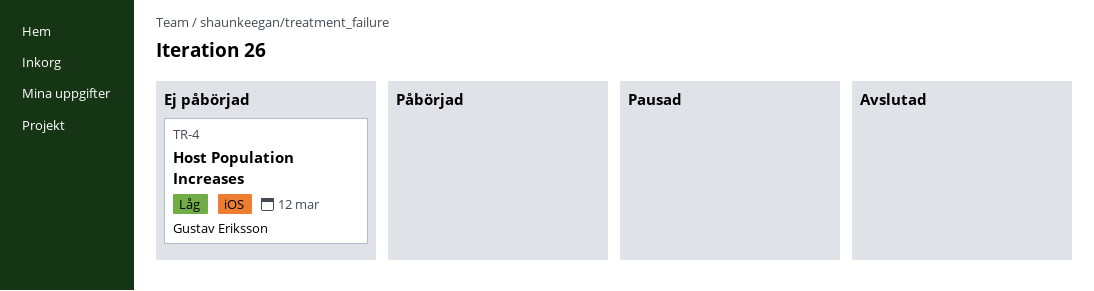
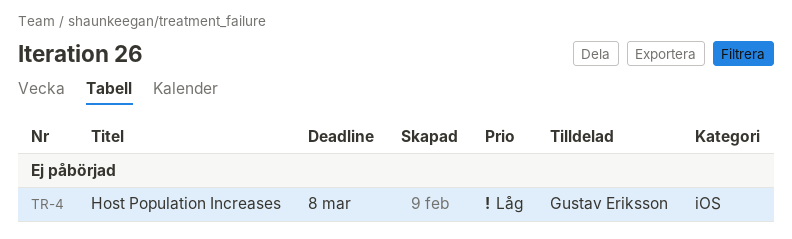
TR-4, due: Mar 12 -> Mar 8

